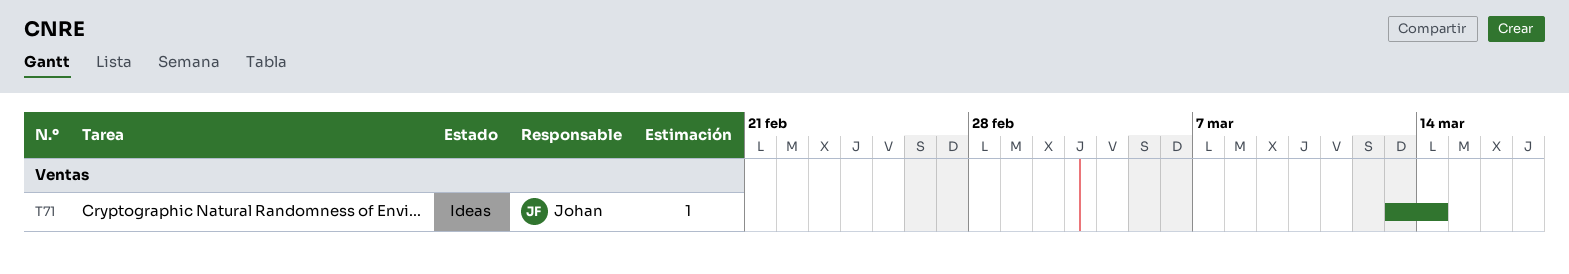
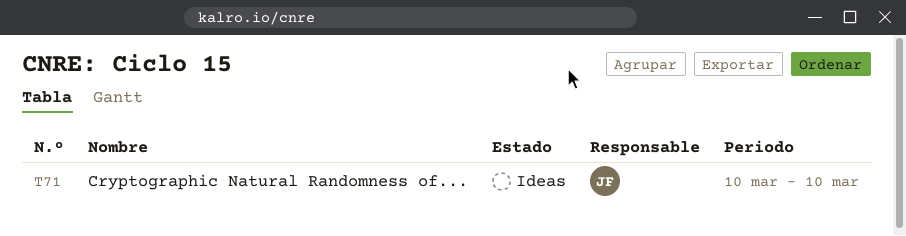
T71, start: Mar 13 -> Mar 10
T71, due: Mar 14 -> Mar 10

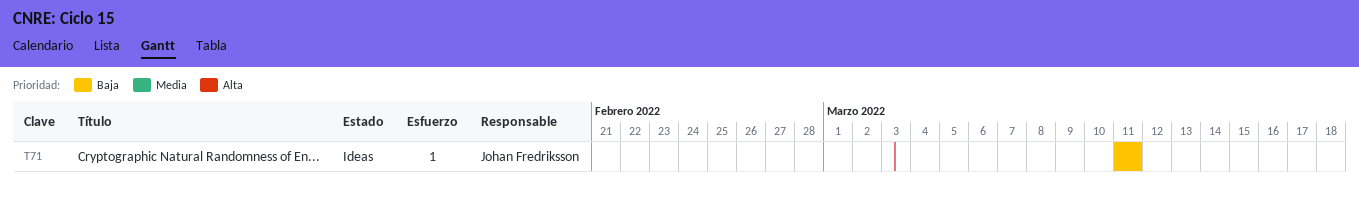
T71, start: Mar 10 -> Mar 11
T71, due: Mar 10 -> Mar 11

